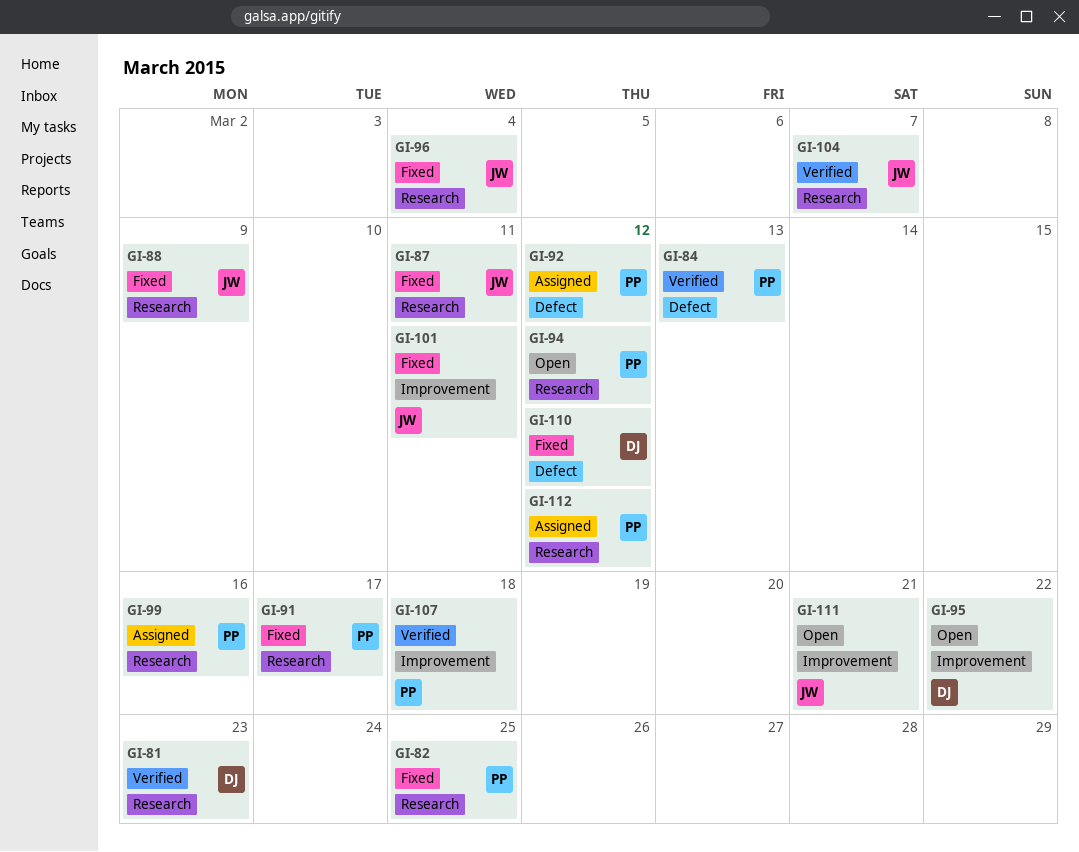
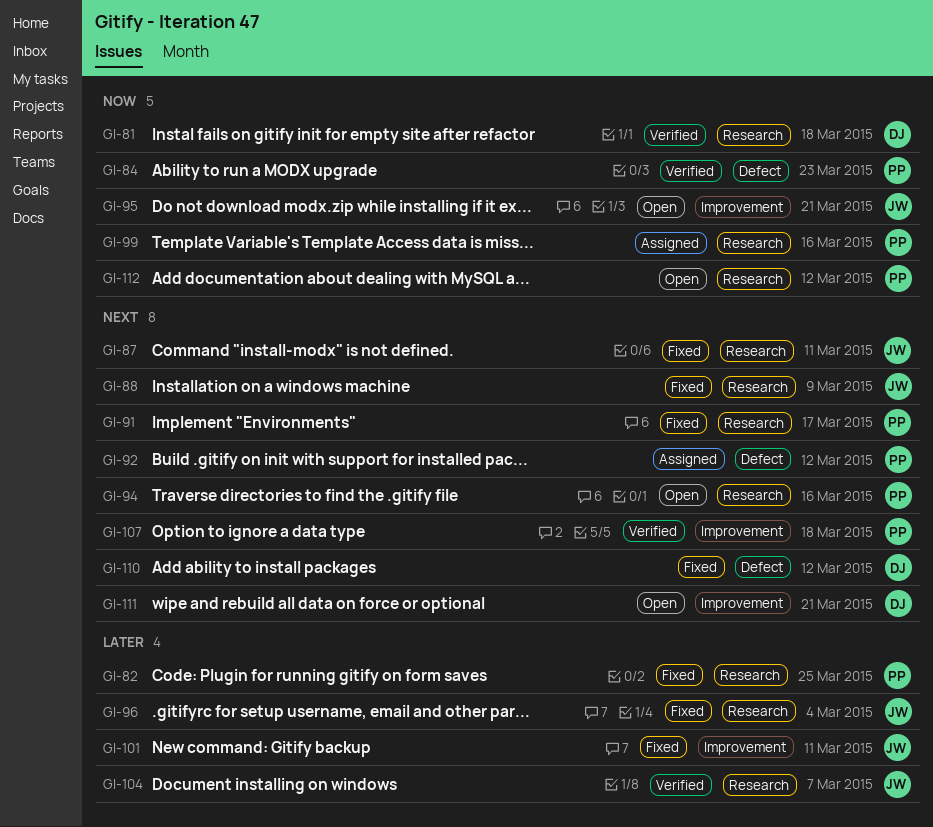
GI-81, due: Mar 23 -> Mar 18
GI-84, due: Mar 13 -> Mar 23
GI-94, due: Mar 12 -> Mar 16
GI-95, owner: DJ -> JW
GI-95, due: Mar 22 -> Mar 21
GI-111, owner: JW -> DJ
GI-112, status: Assigned -> Open

